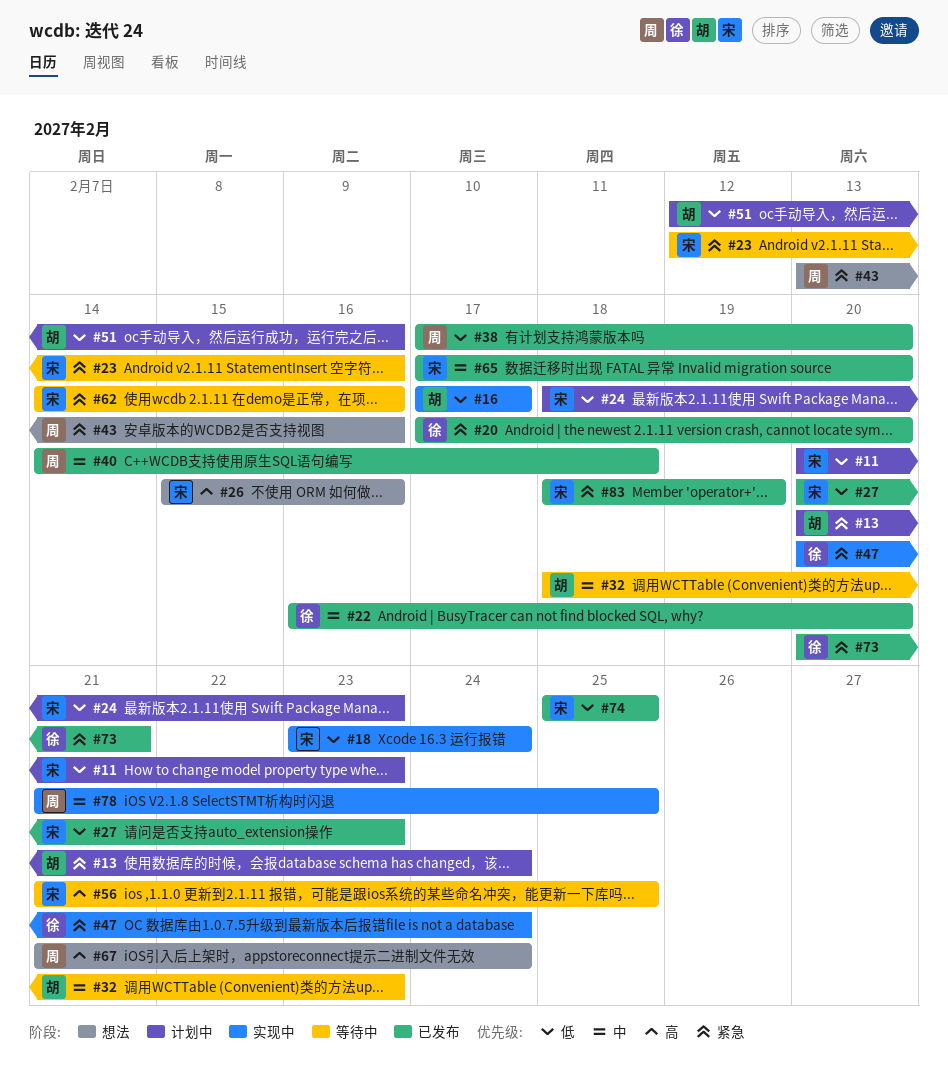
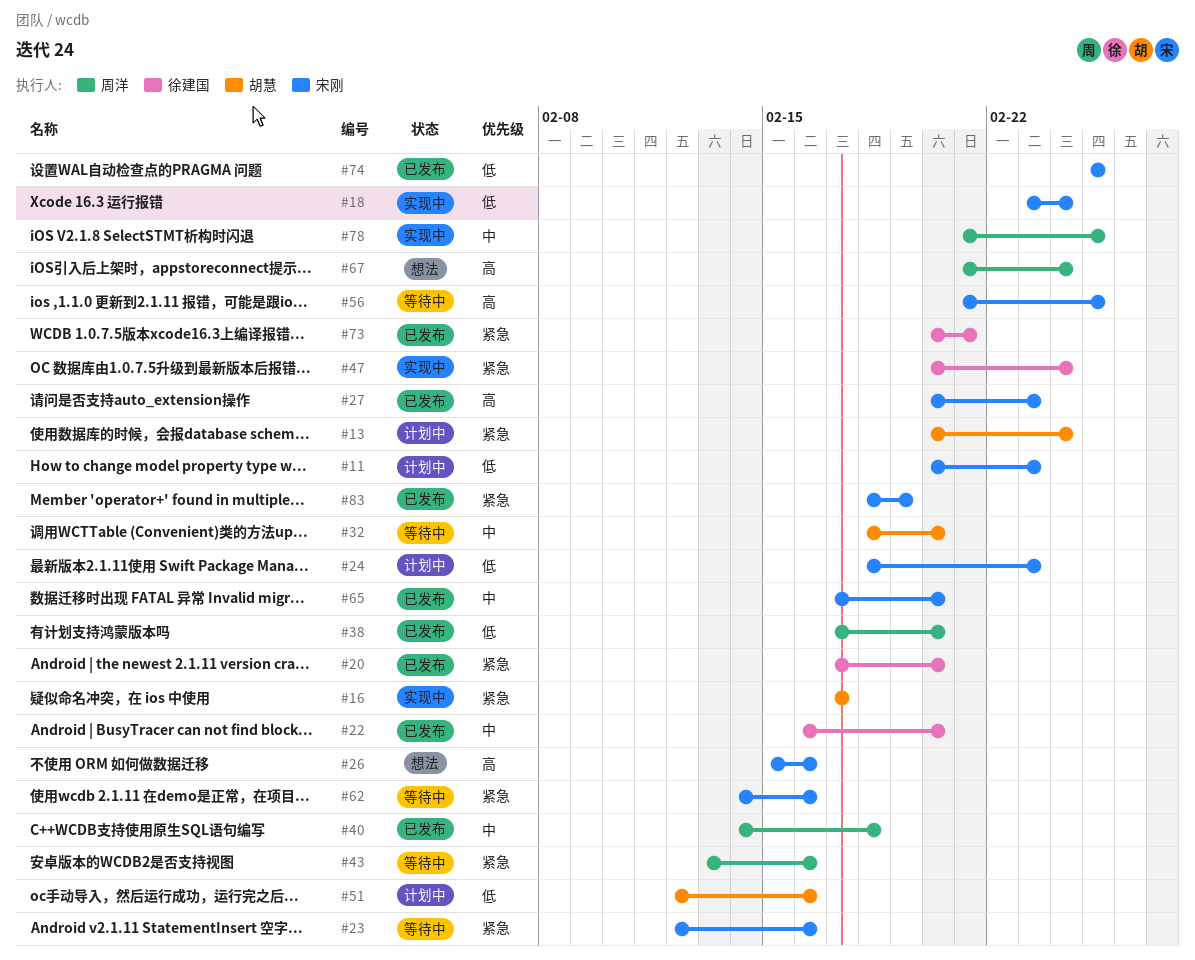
#16, priority: 低 -> 紧急
#27, priority: 低 -> 高
#32, due: Feb 23 -> Feb 20
#43, status: 想法 -> 等待中

